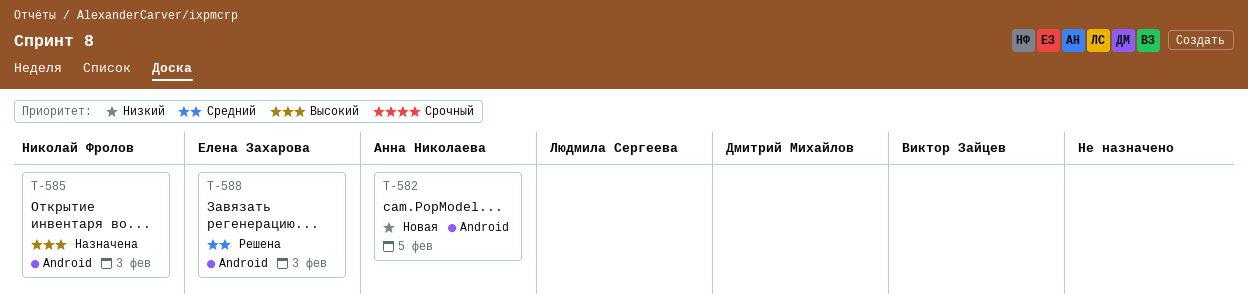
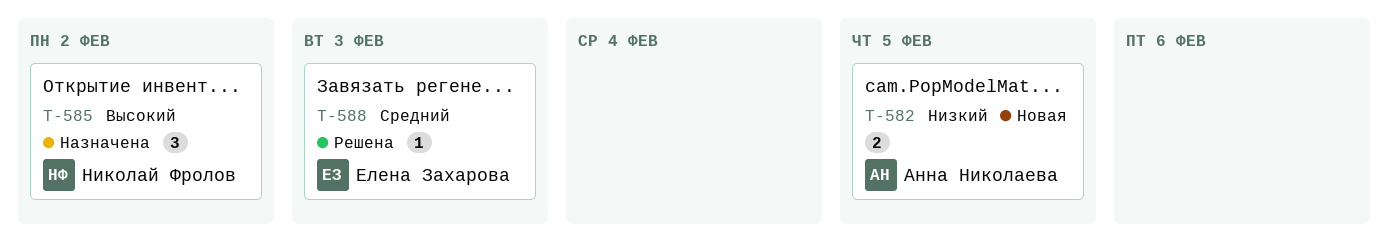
T-585, due: Feb 3 -> Feb 2

